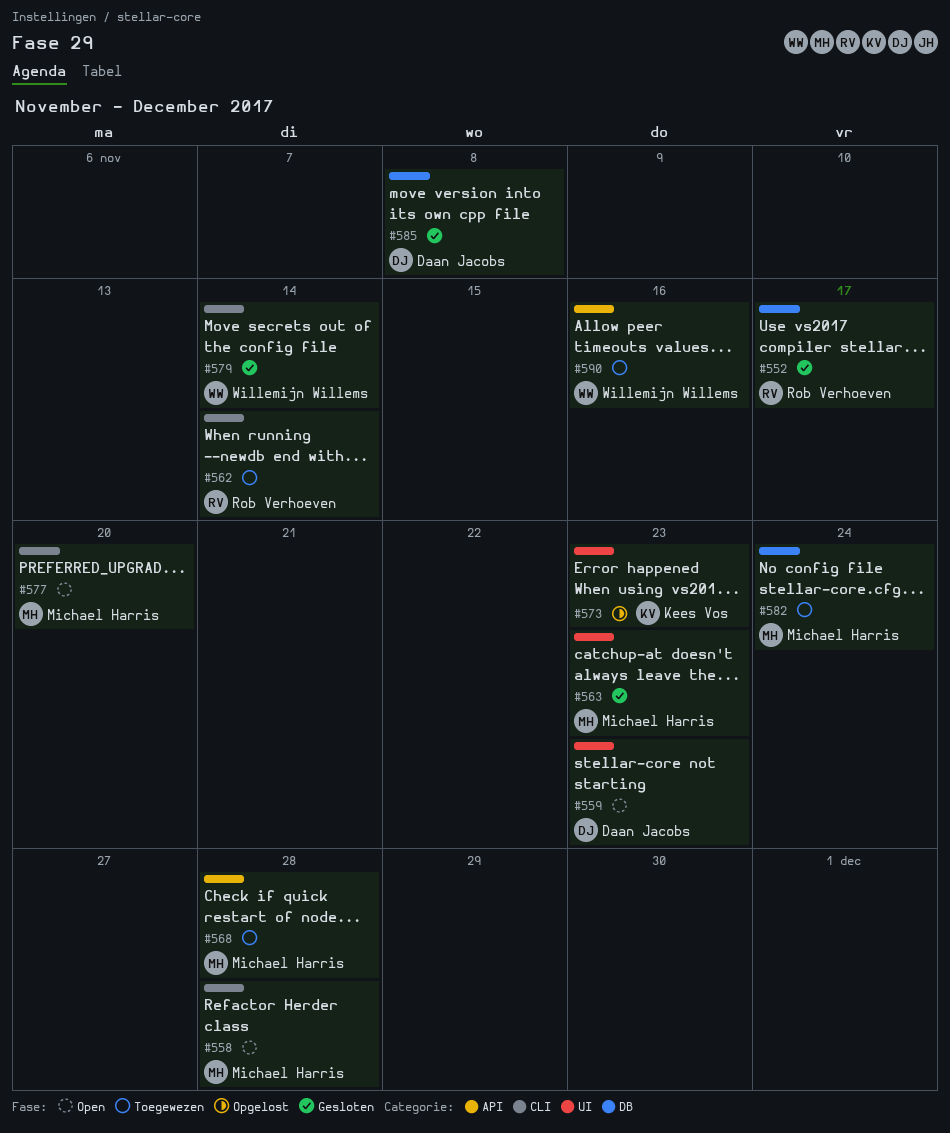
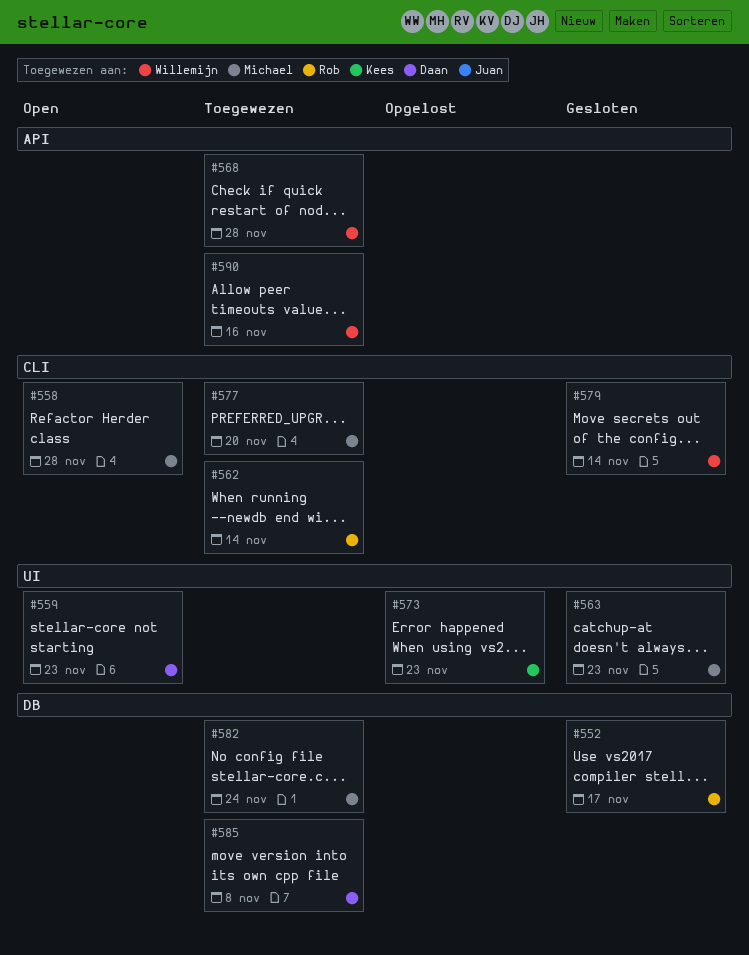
#568, owner: Michael Harris -> Willemijn Willems
#577, status: Open -> Toegewezen
#585, status: Gesloten -> Toegewezen

